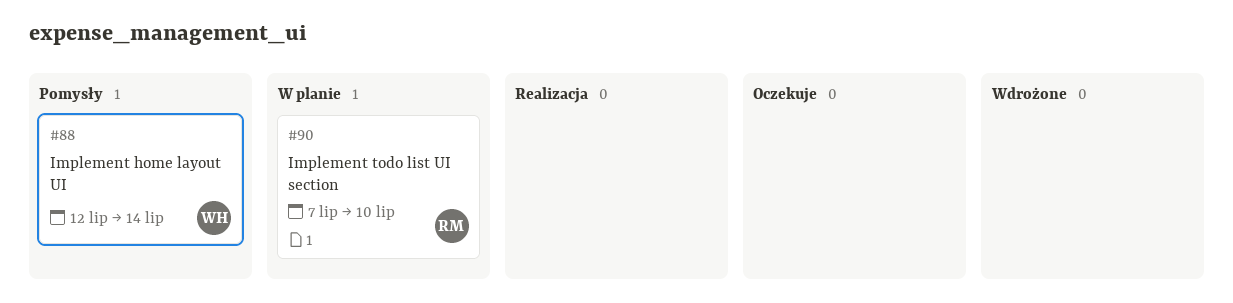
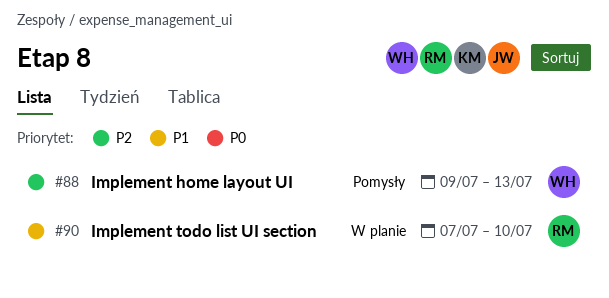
#88, start: Jul 12 -> Jul 9
#88, due: Jul 14 -> Jul 13

